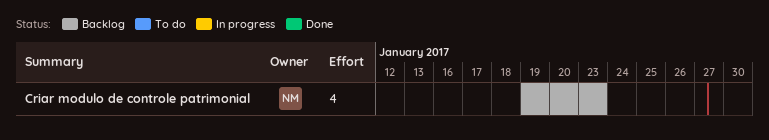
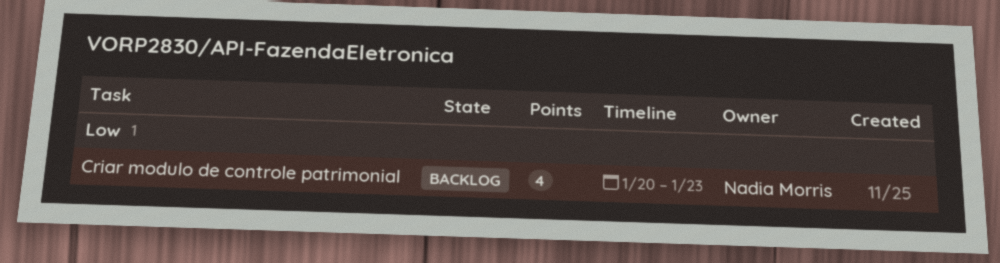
Criar modulo de controle patrimonial, start: Jan 19 -> Jan 20

